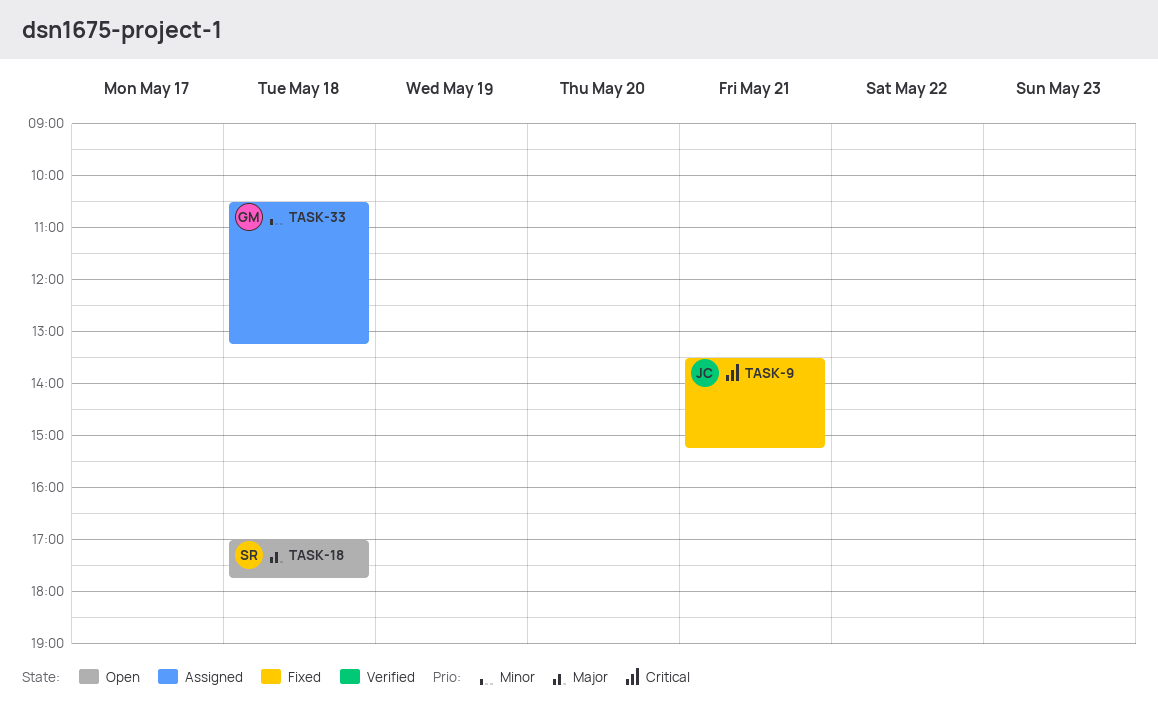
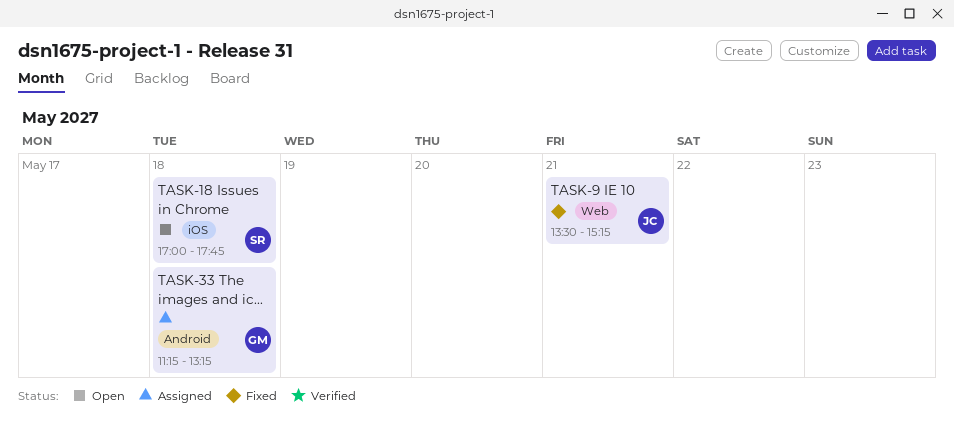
TASK-33, begins: 10:30 -> 11:15

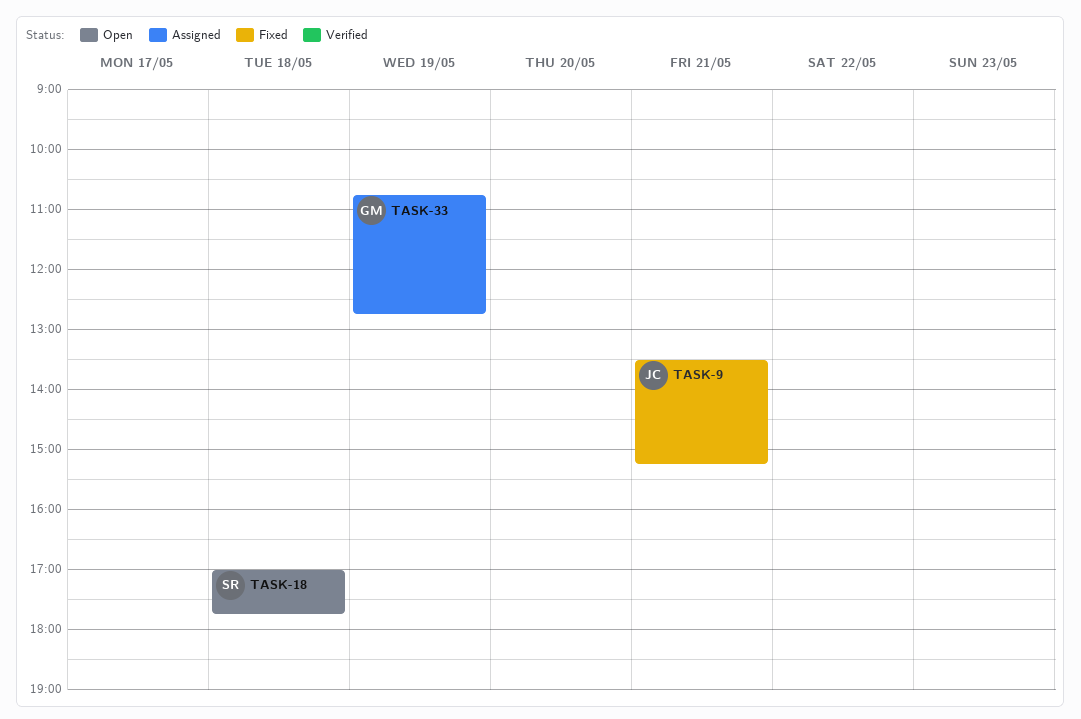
TASK-33, day: May 18 -> May 19
TASK-33, begins: 11:15 -> 10:45
TASK-33, ends: 13:15 -> 12:45

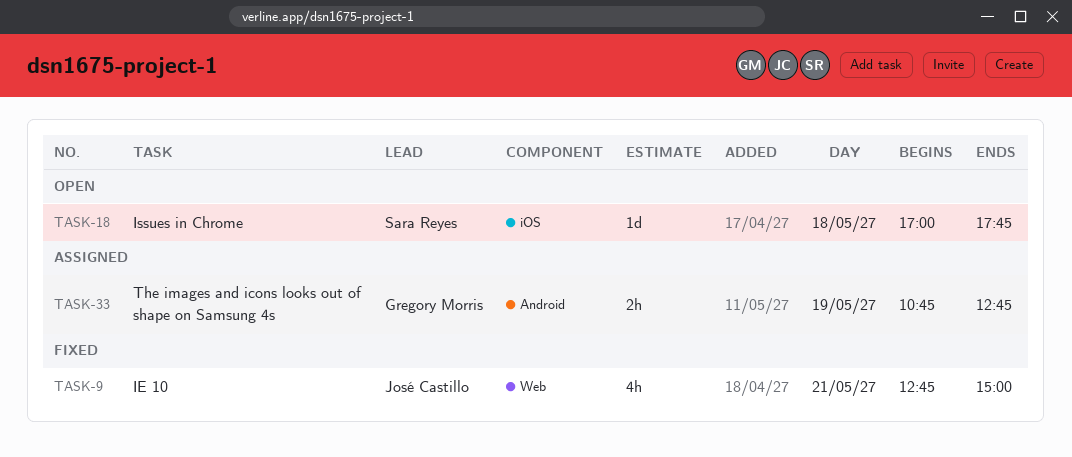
TASK-9, begins: 13:30 -> 12:45
TASK-9, ends: 15:15 -> 15:00

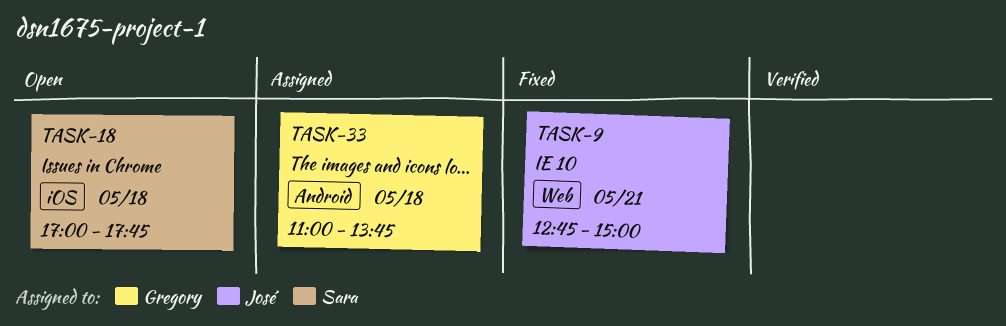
TASK-33, day: May 19 -> May 18
TASK-33, begins: 10:45 -> 11:00
TASK-33, ends: 12:45 -> 13:45

